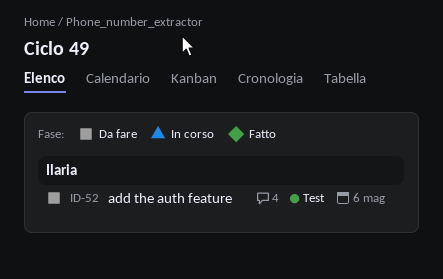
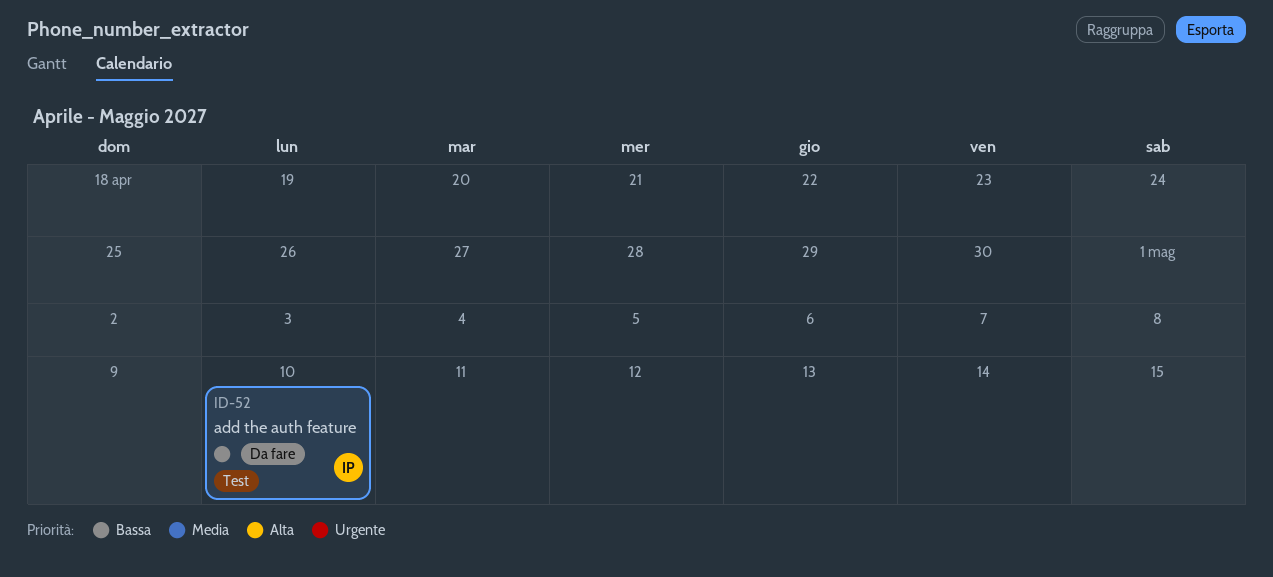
ID-52, due: May 6 -> May 10

